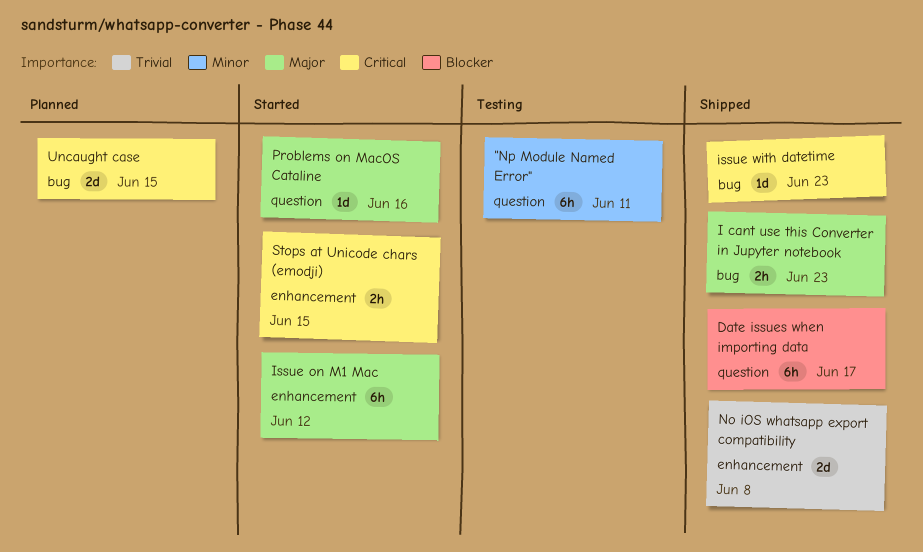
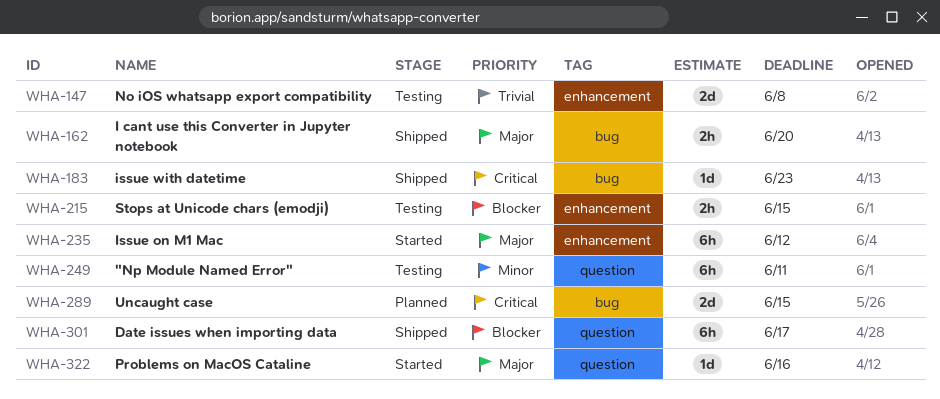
I cant use this Converter in Jupyter notebook, due: Jun 23 -> Jun 20
No iOS whatsapp export compatibility, status: Shipped -> Testing
Stops at Unicode chars (emodji), status: Started -> Testing
Stops at Unicode chars (emodji), priority: Critical -> Blocker

